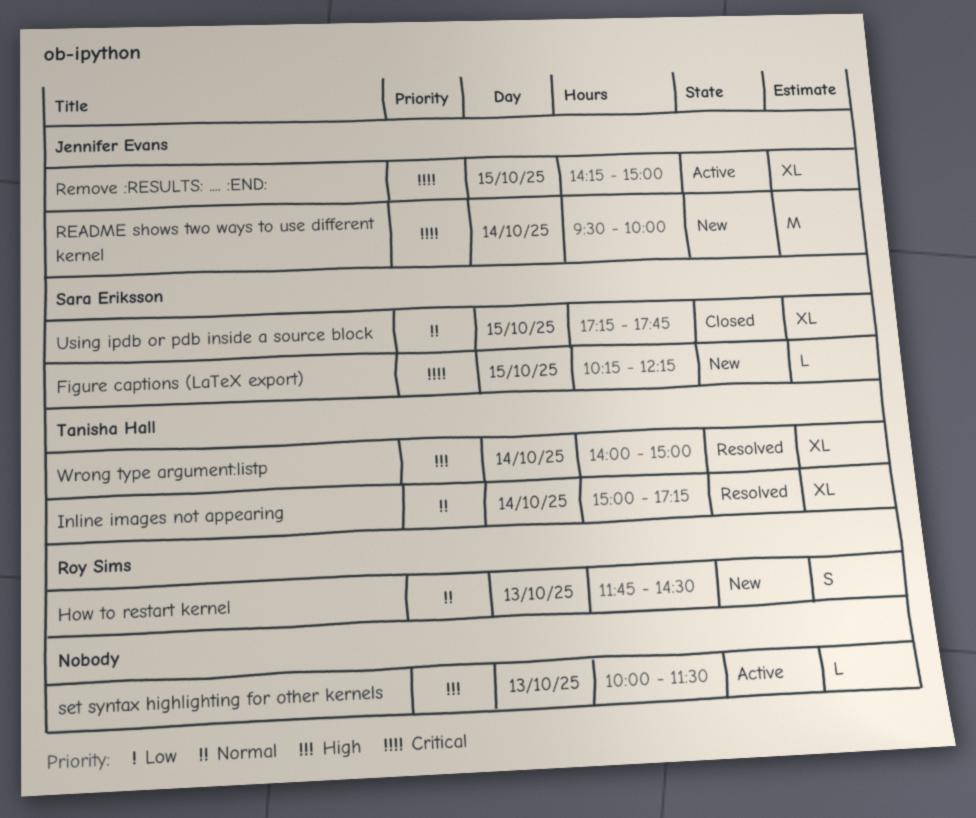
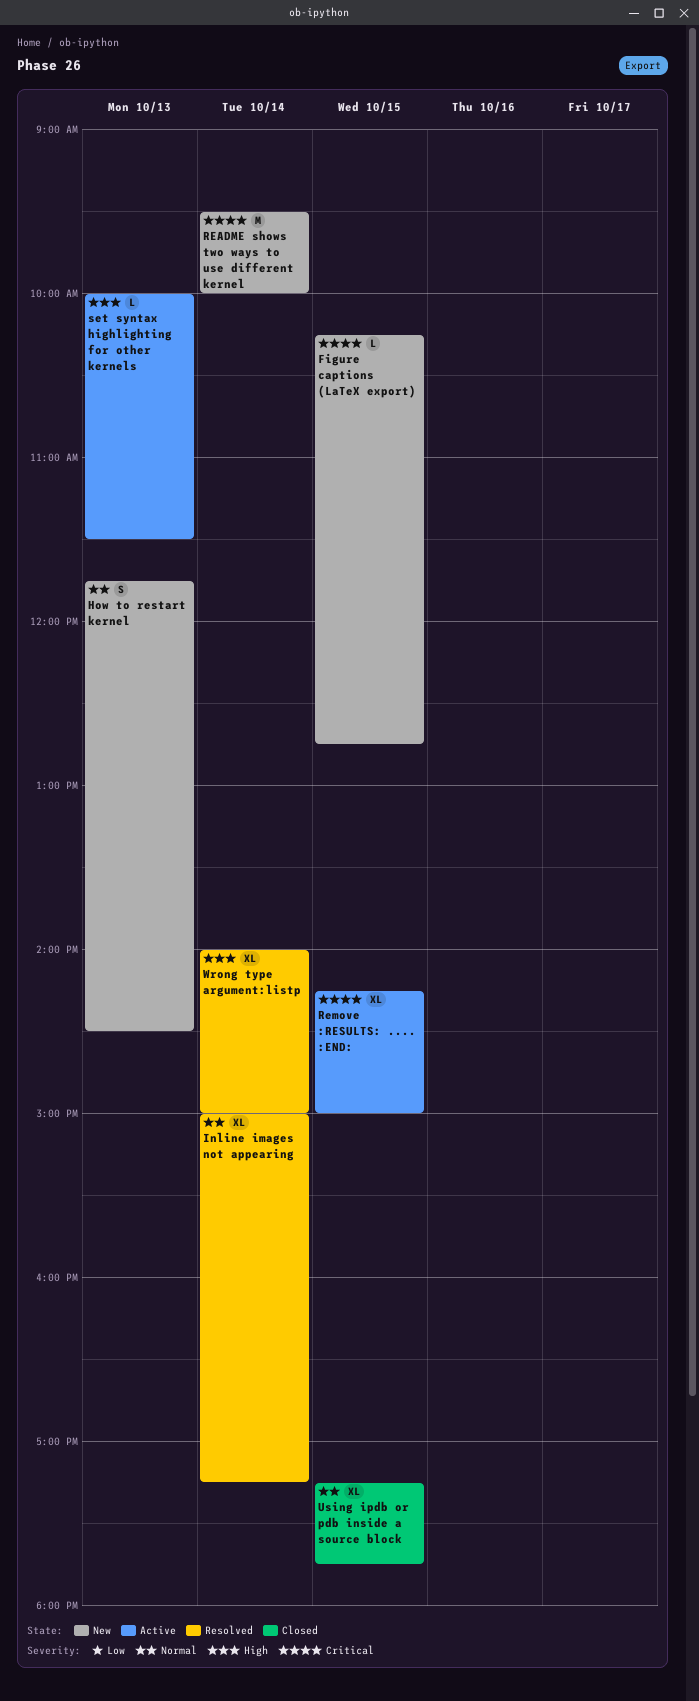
Figure captions (LaTeX export), ends: 12:15 -> 12:45

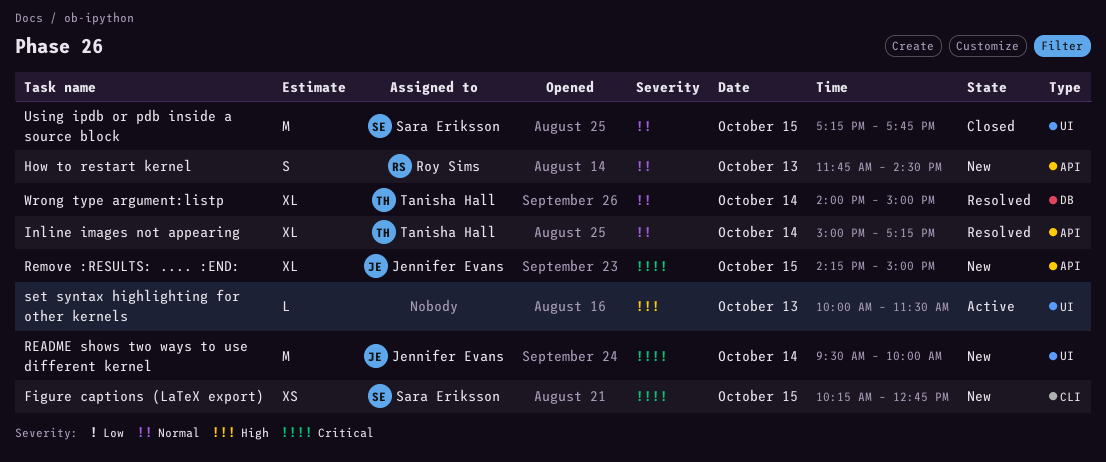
Figure captions (LaTeX export), estimate: L -> XS
Remove :RESULTS: .... :END:, status: Active -> New
Using ipdb or pdb inside a source block, estimate: XL -> M
Wrong type argument:listp, priority: High -> Normal

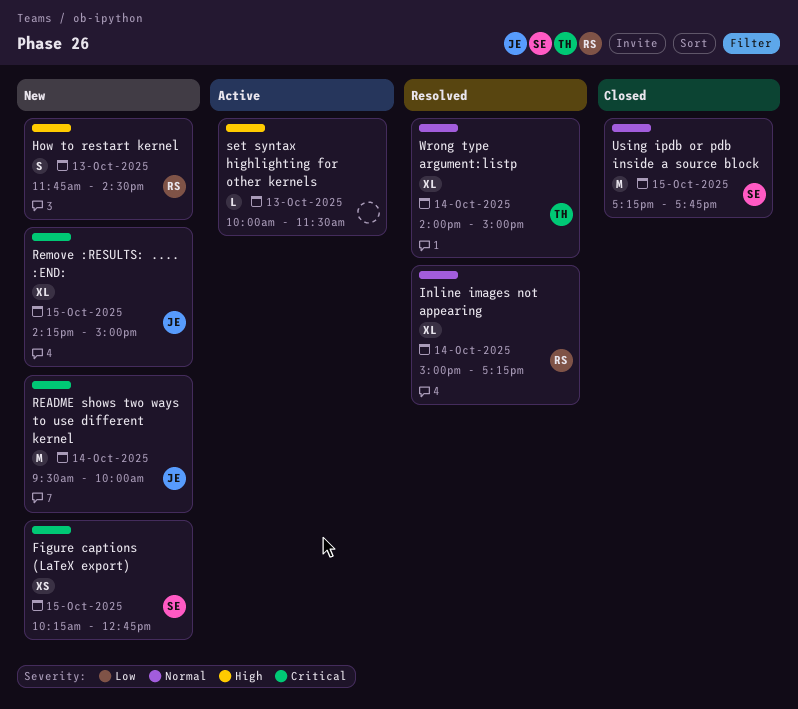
How to restart kernel, priority: Normal -> High
Inline images not appearing, owner: Tanisha Hall -> Roy Sims

